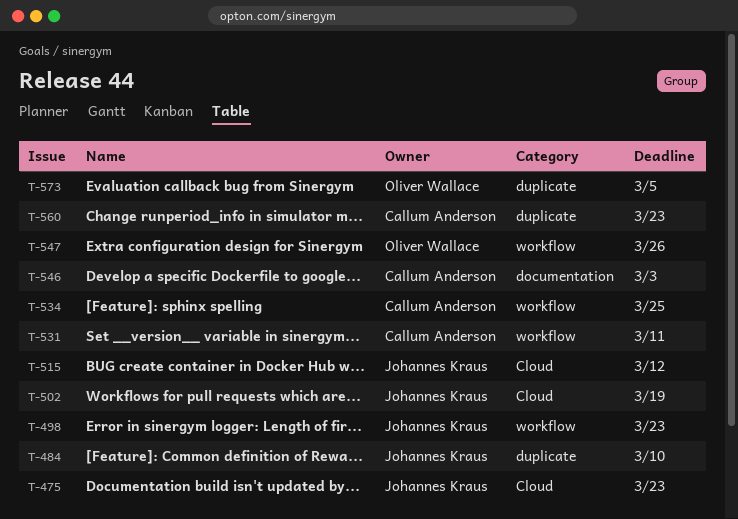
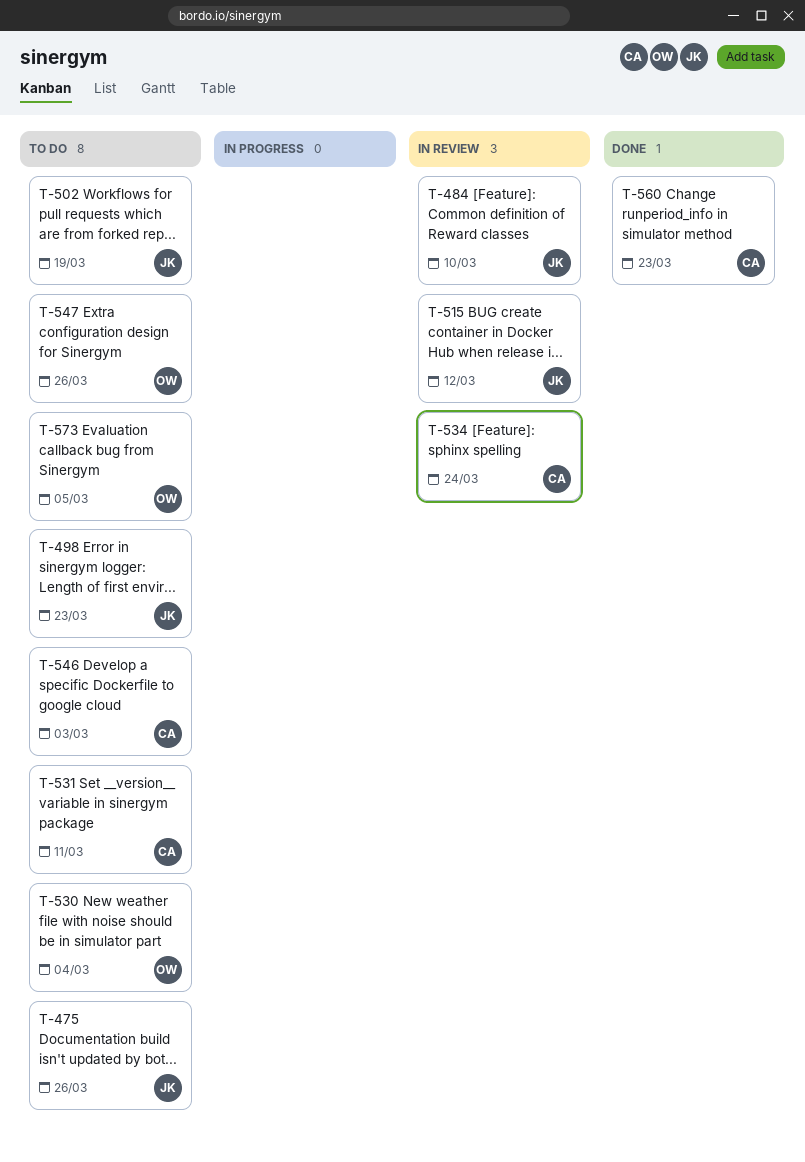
T-475, due: Mar 23 -> Mar 26
T-530: none -> present
T-534, due: Mar 25 -> Mar 24

